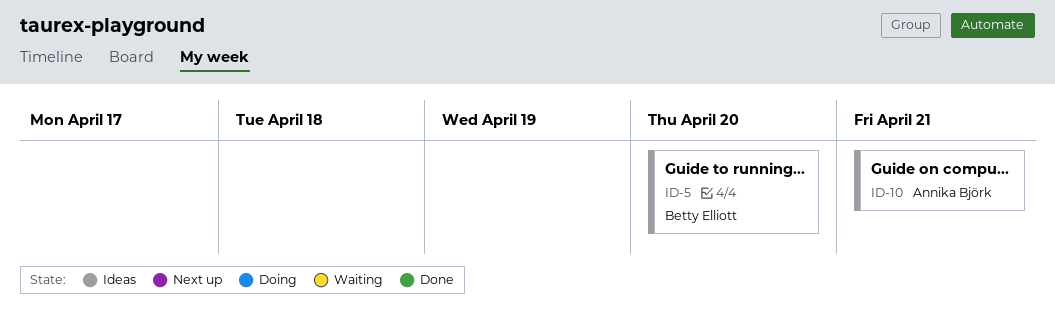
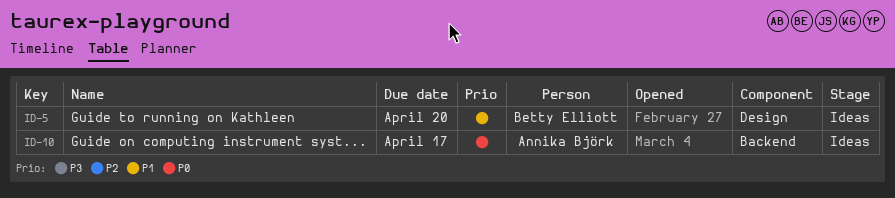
ID-10, due: Apr 21 -> Apr 17

